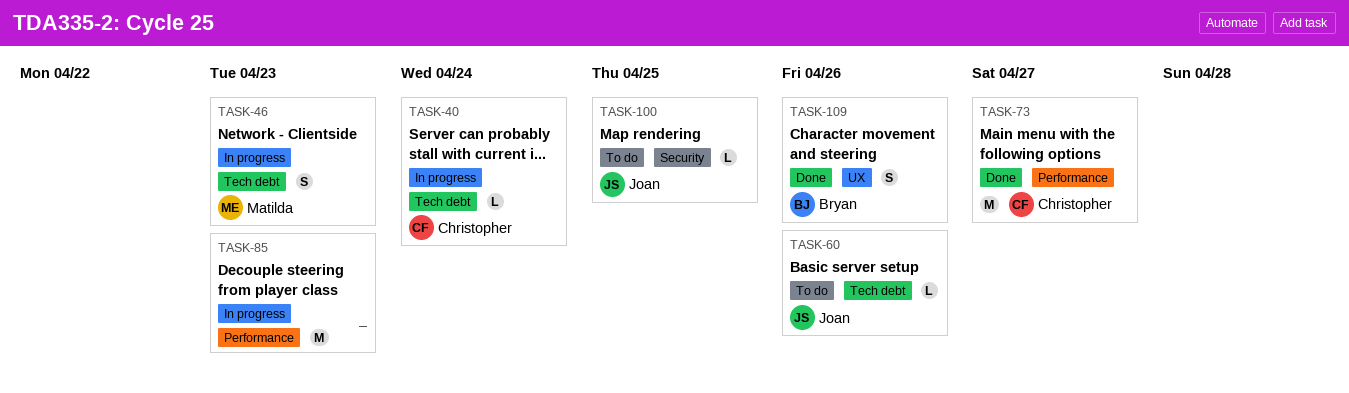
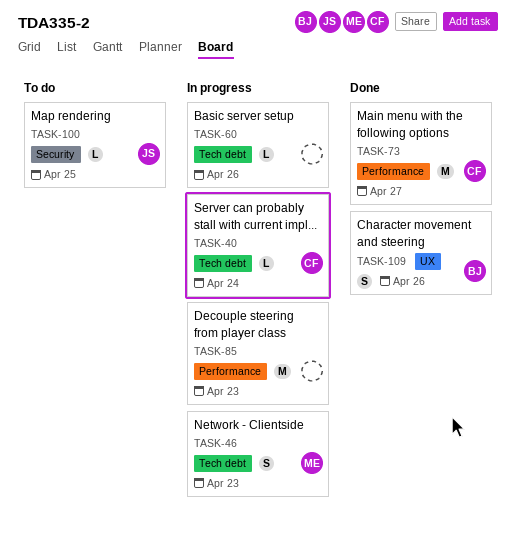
TASK-60, status: To do -> In progress
TASK-60, owner: Joan -> none

